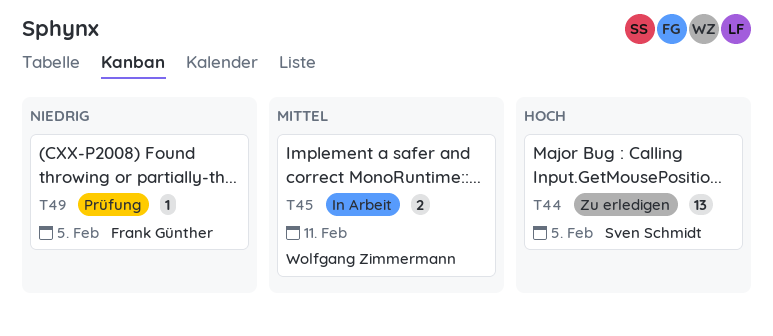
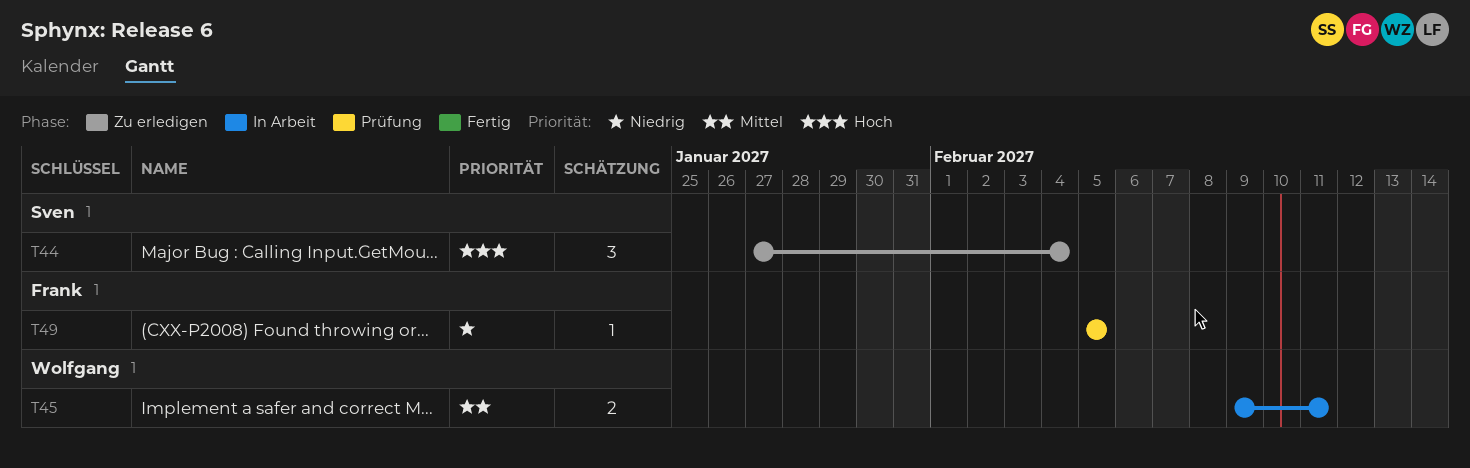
T44, estimate: 13 -> 3
T44, due: Feb 5 -> Feb 4

